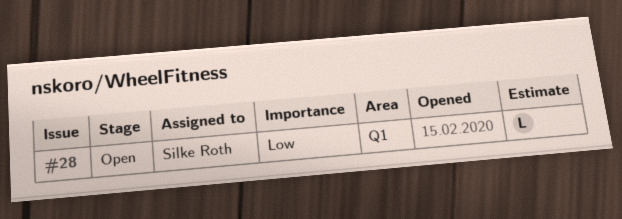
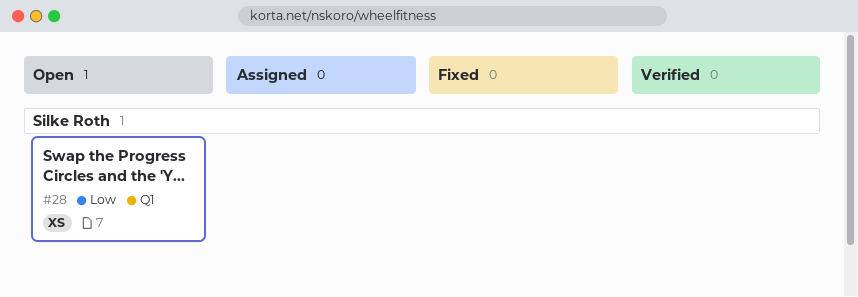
#28, estimate: L -> XS

